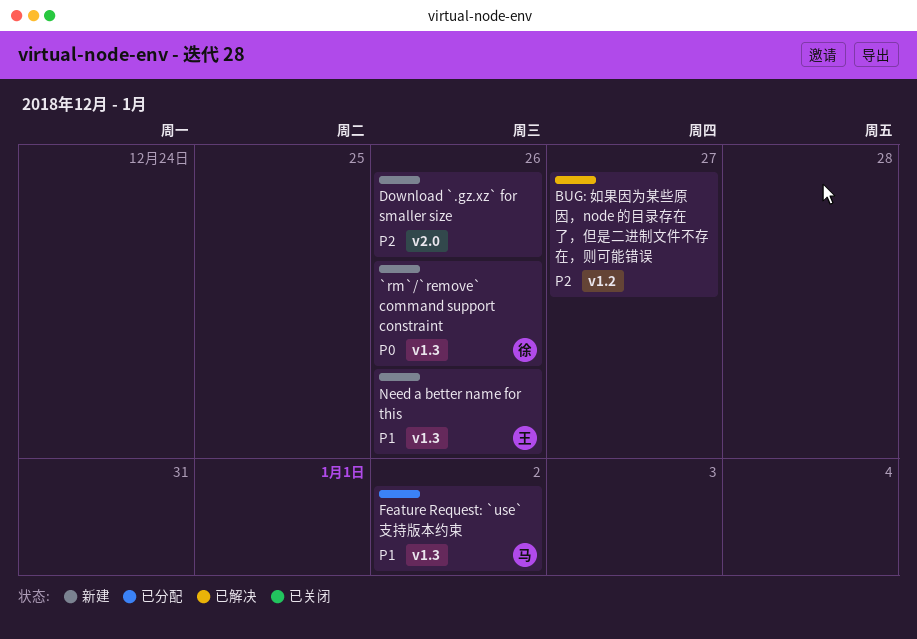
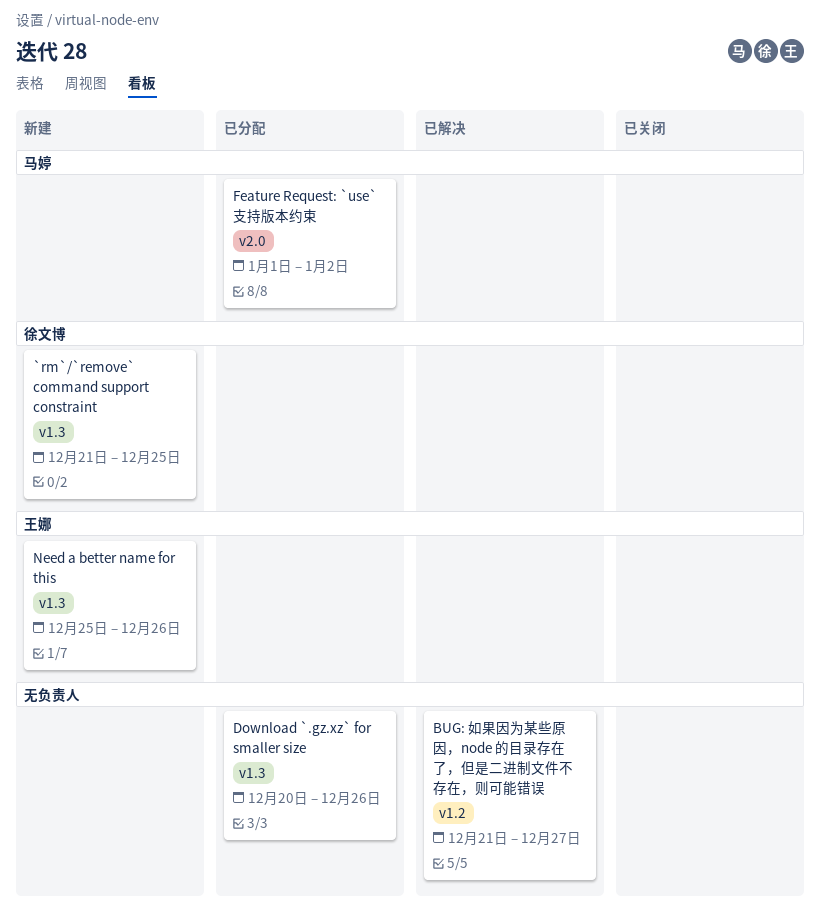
`rm`/`remove` command support constraint, due: Dec 26 -> Dec 25
Download `.gz.xz` for smaller size, status: 新建 -> 已分配
Download `.gz.xz` for smaller size, label: v2.0 -> v1.3
Feature Request: `use` 支持版本约束, label: v1.3 -> v2.0

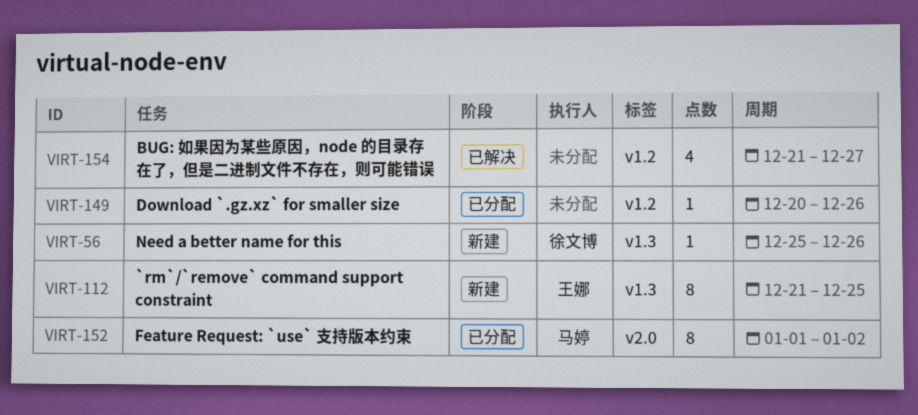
`rm`/`remove` command support constraint, owner: 徐文博 -> 王娜
Download `.gz.xz` for smaller size, label: v1.3 -> v1.2
Need a better name for this, owner: 王娜 -> 徐文博

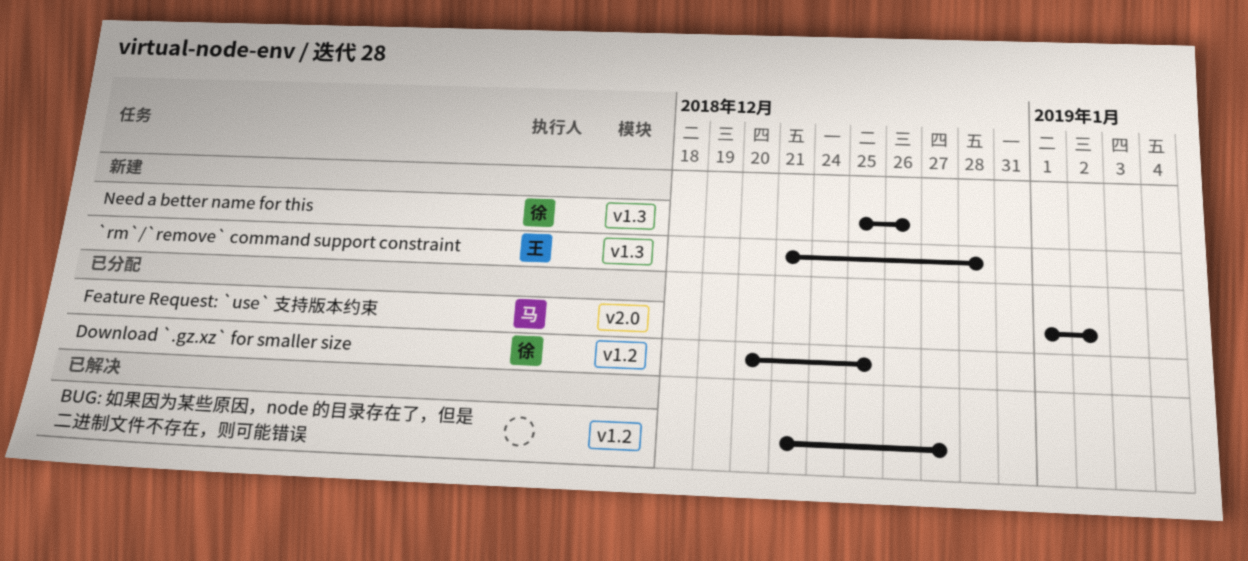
`rm`/`remove` command support constraint, due: Dec 25 -> Dec 28
Download `.gz.xz` for smaller size, owner: none -> 徐文博
Download `.gz.xz` for smaller size, due: Dec 26 -> Dec 25

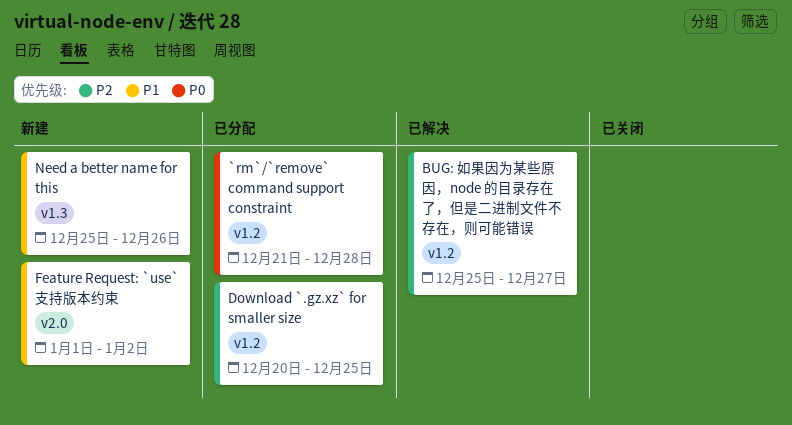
`rm`/`remove` command support constraint, status: 新建 -> 已分配
`rm`/`remove` command support constraint, label: v1.3 -> v1.2
BUG: 如果因为某些原因，node 的目录存在了，但是二进制文件不存在，则可能错误, start: Dec 21 -> Dec 25
Feature Request: `use` 支持版本约束, status: 已分配 -> 新建

